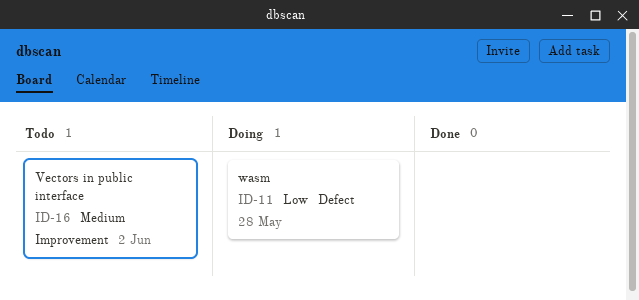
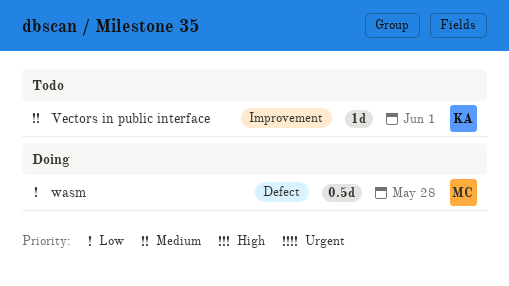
Vectors in public interface, due: Jun 2 -> Jun 1

